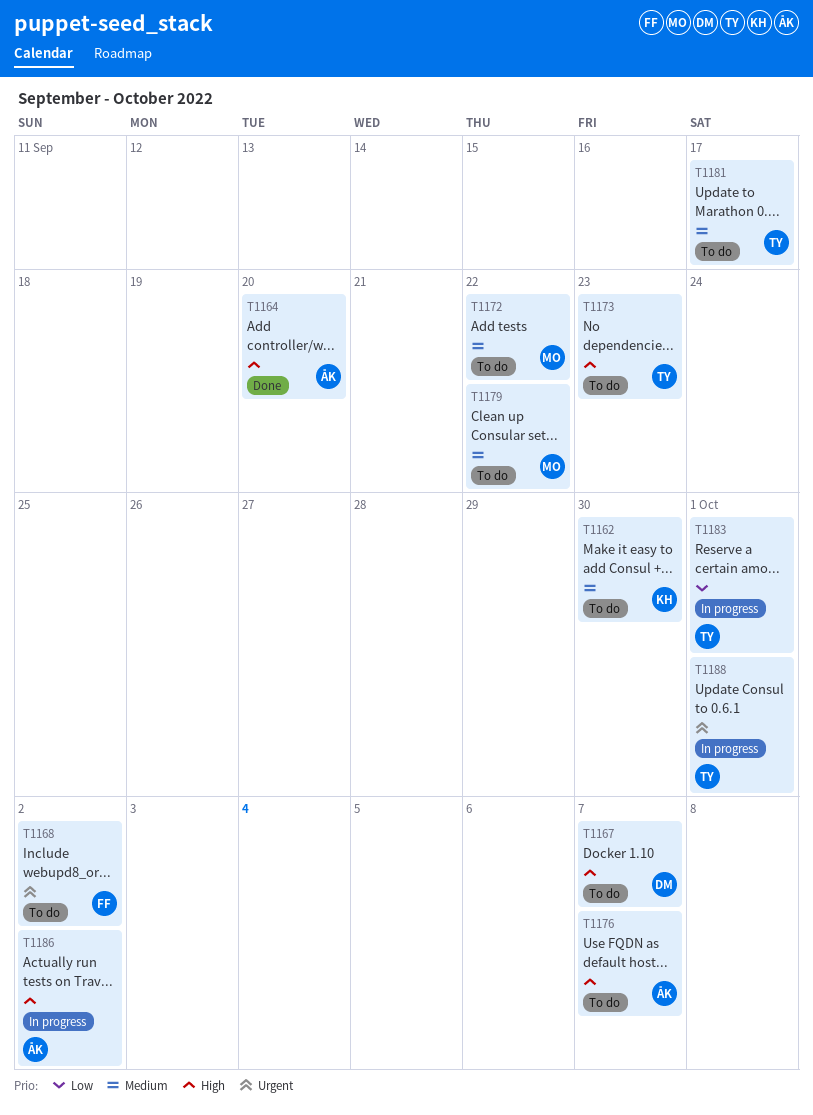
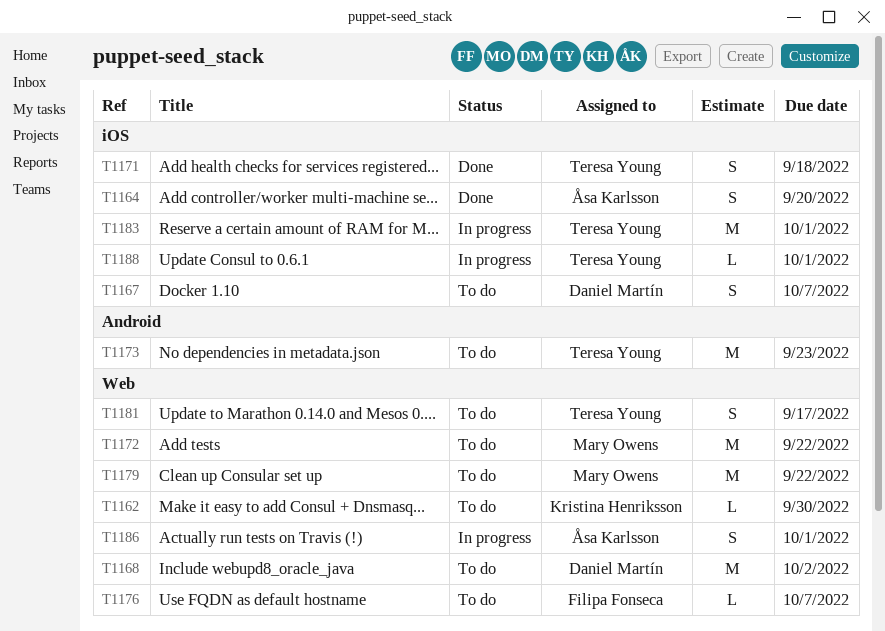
T1168, owner: Filipa Fonseca -> Daniel Martín
T1171: none -> present
T1176, owner: Åsa Karlsson -> Filipa Fonseca
T1186, due: Oct 2 -> Oct 1

